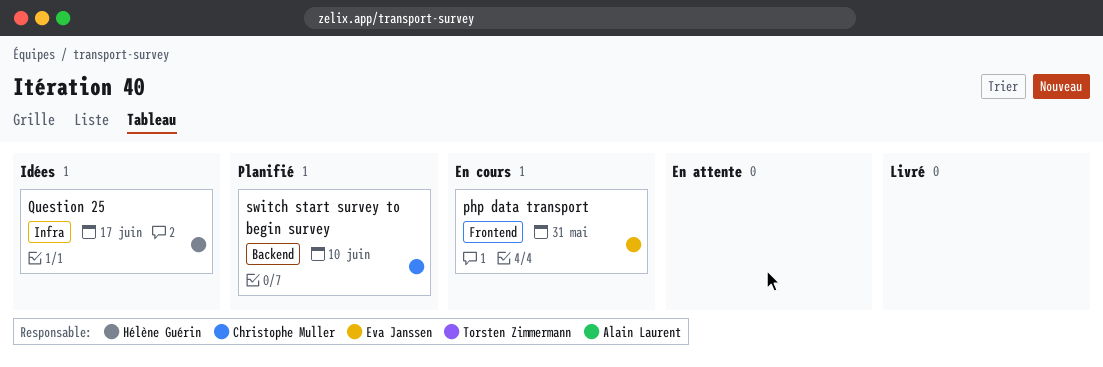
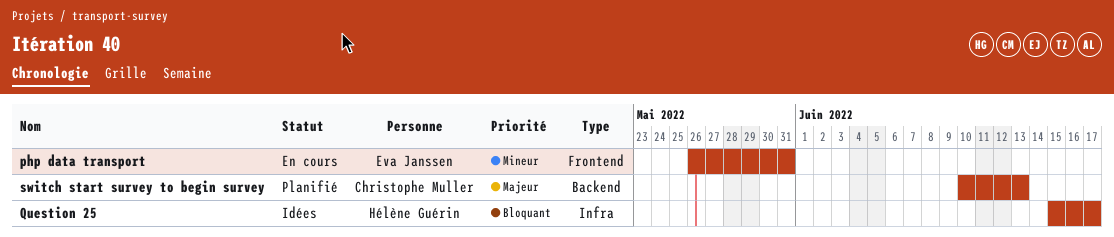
switch start survey to begin survey, due: Jun 10 -> Jun 13

